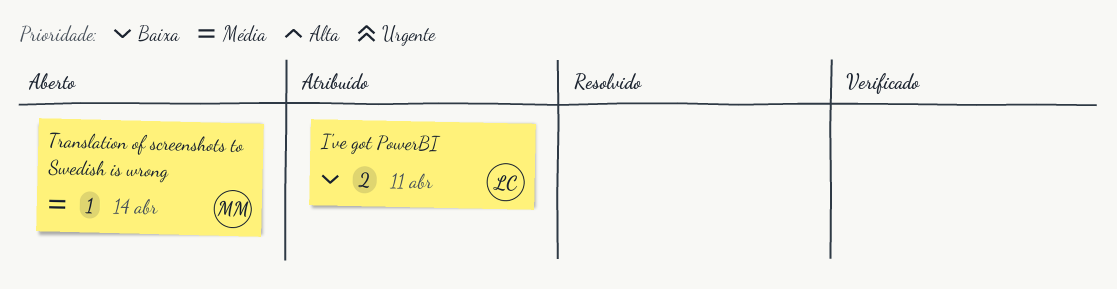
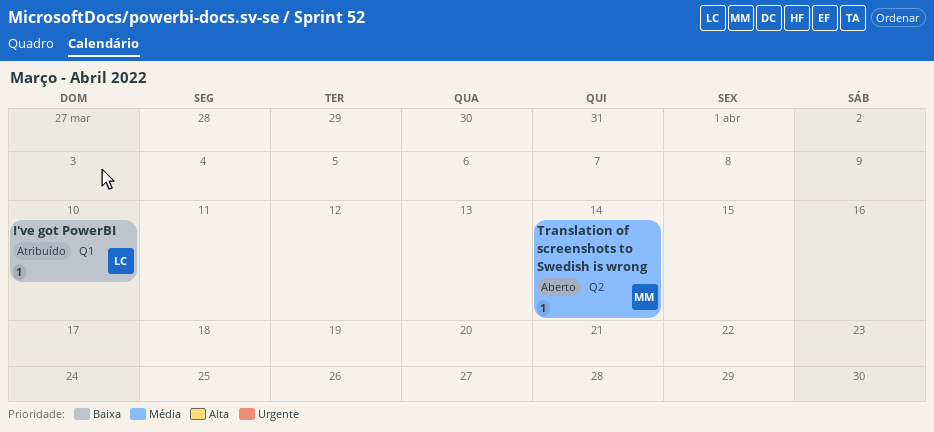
I've got PowerBI, estimate: 2 -> 1
I've got PowerBI, due: Apr 11 -> Apr 10

